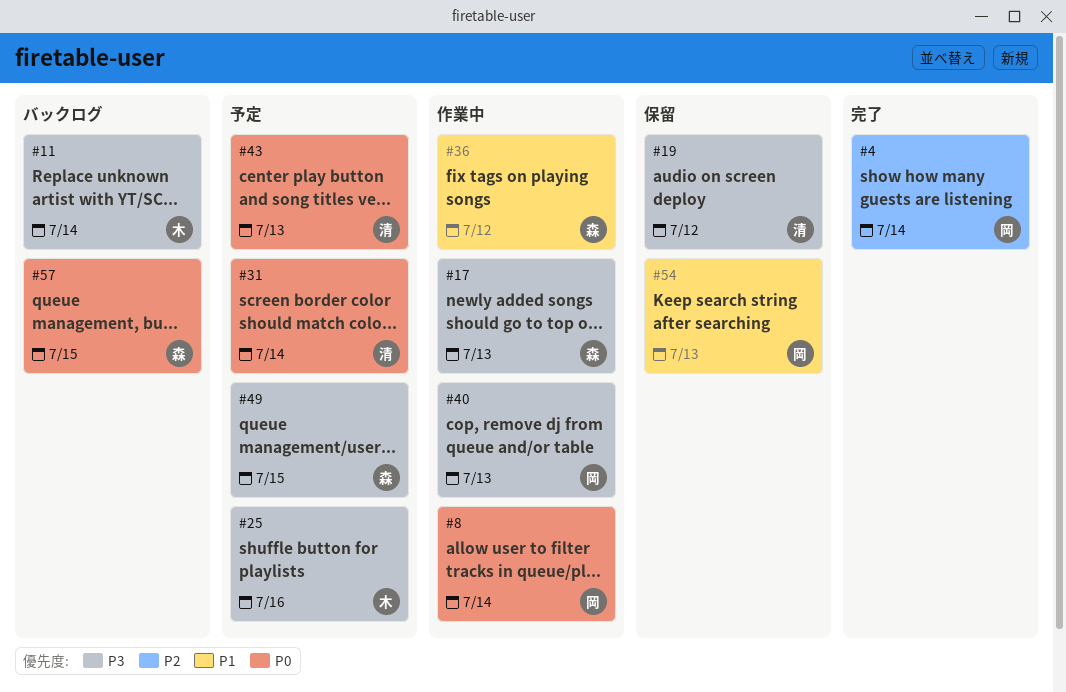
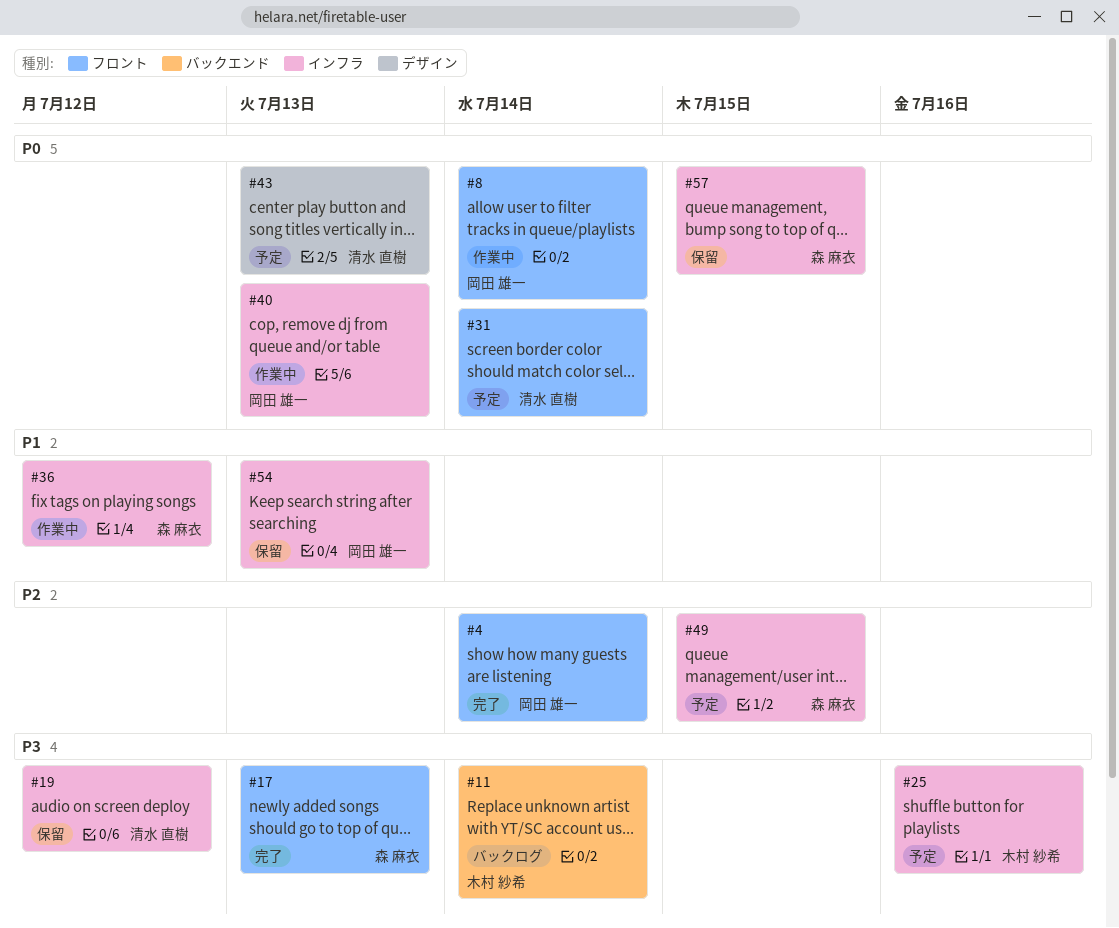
#17, status: 作業中 -> 完了
#40, priority: P3 -> P0
#49, priority: P3 -> P2
#57, status: バックログ -> 保留

